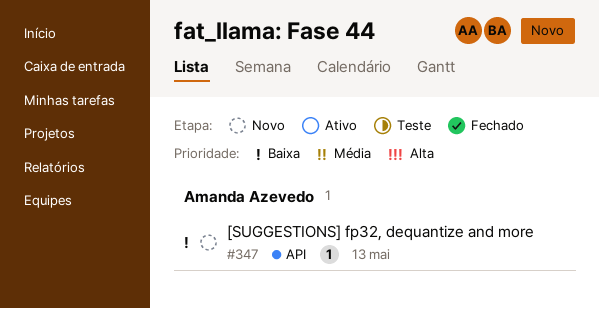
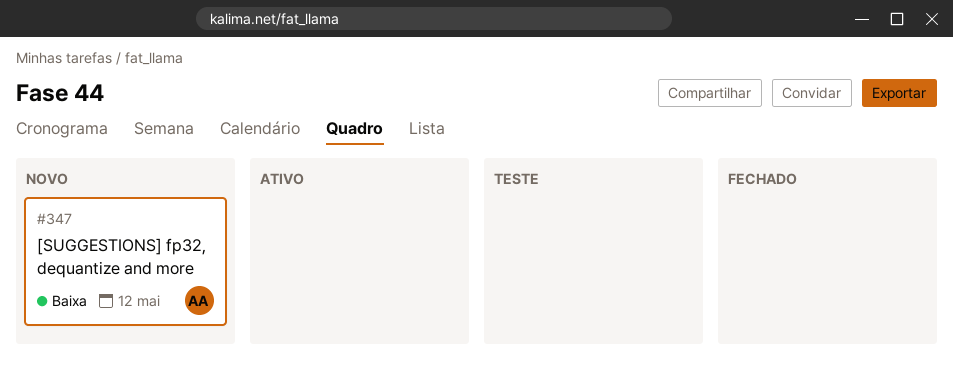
#347, due: May 13 -> May 12

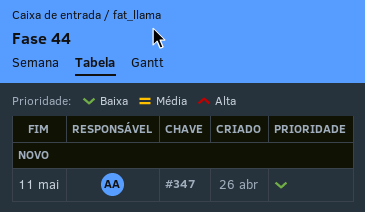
#347, due: May 12 -> May 11

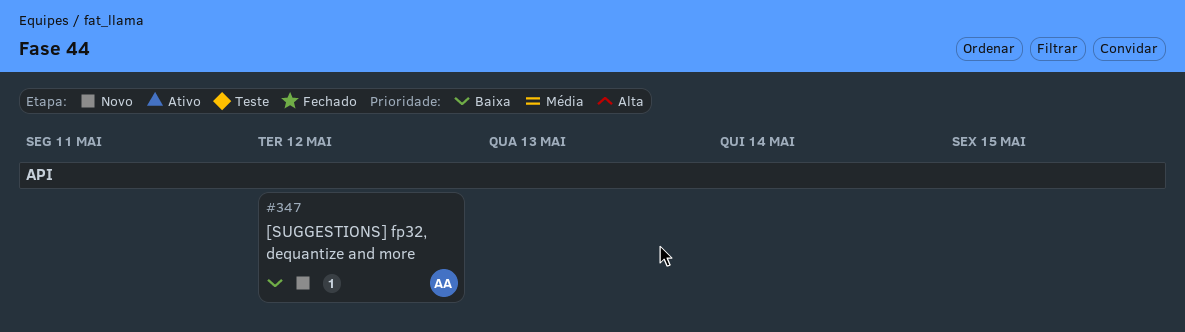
#347, due: May 11 -> May 12

